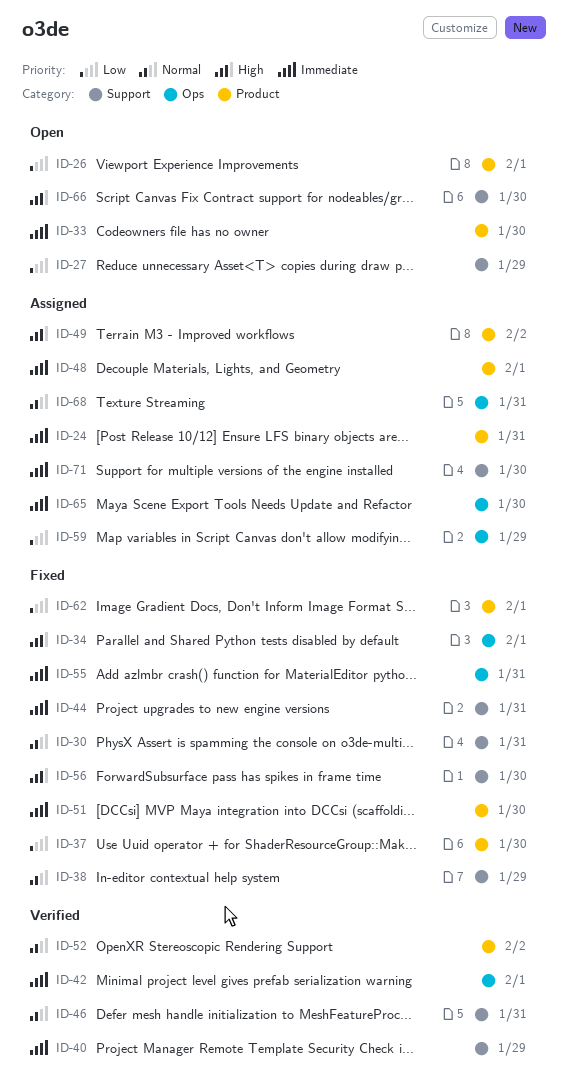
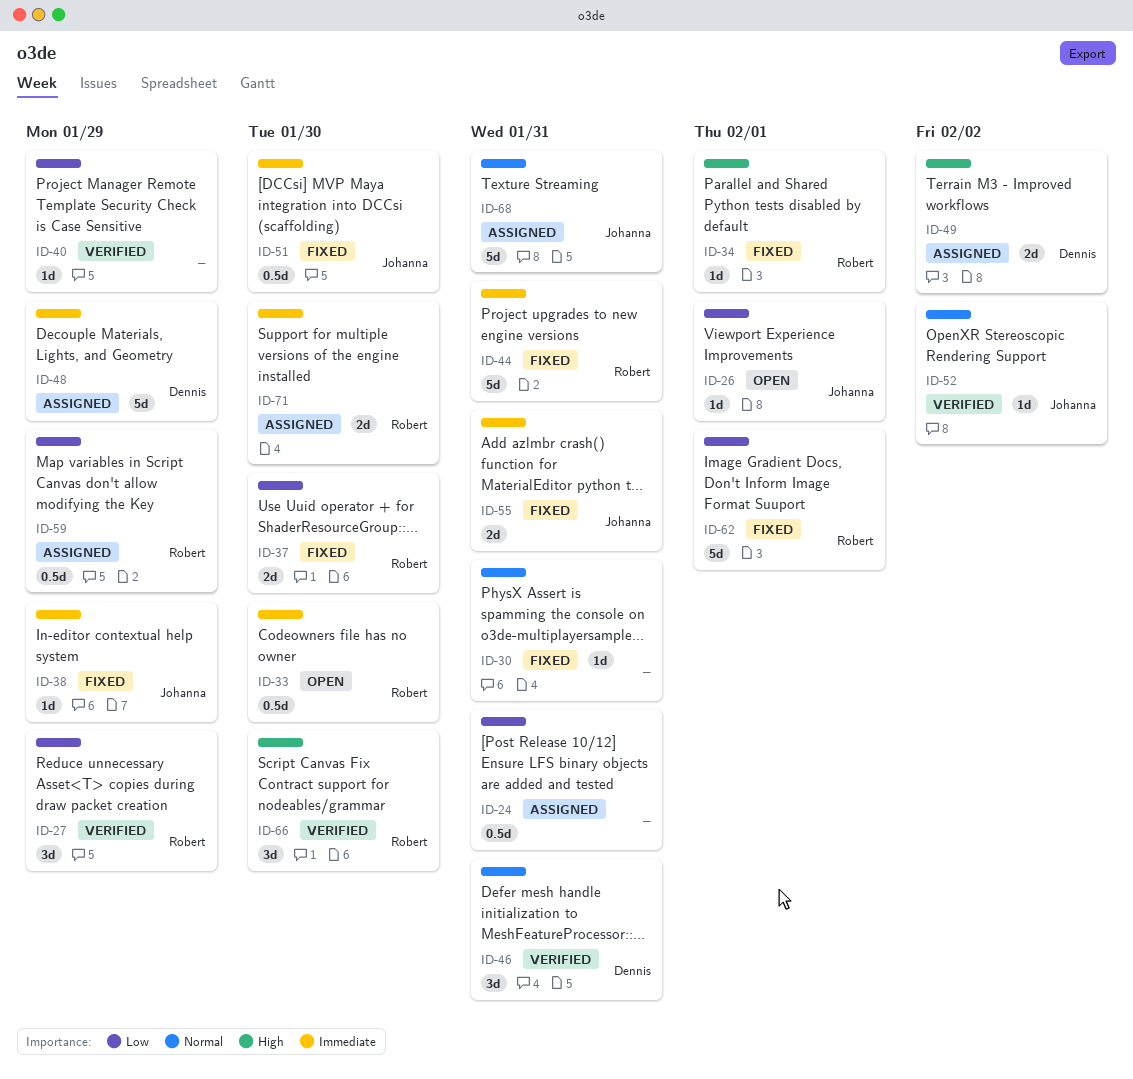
ID-24, priority: Immediate -> Low
ID-27, status: Open -> Verified
ID-38, priority: Normal -> Immediate
ID-40, priority: Immediate -> Low
ID-42: present -> none
ID-48, due: Feb 1 -> Jan 29
ID-56: present -> none
ID-65: present -> none
ID-66, status: Open -> Verified

